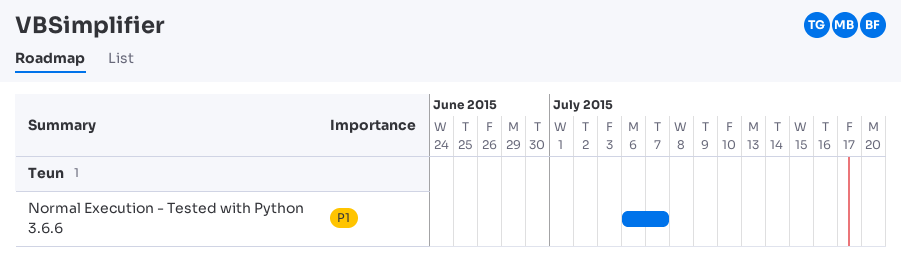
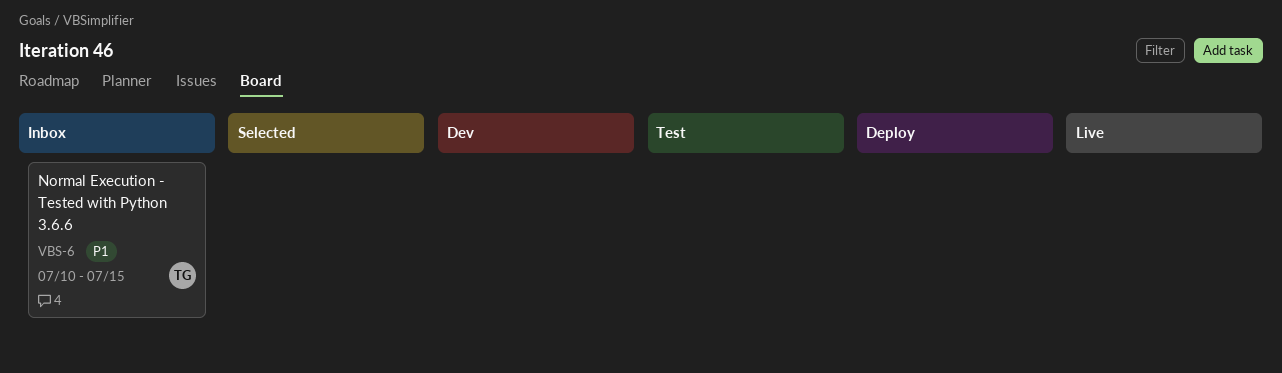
Normal Execution - Tested with Python 3.6.6, start: Jul 6 -> Jul 10
Normal Execution - Tested with Python 3.6.6, due: Jul 7 -> Jul 15

